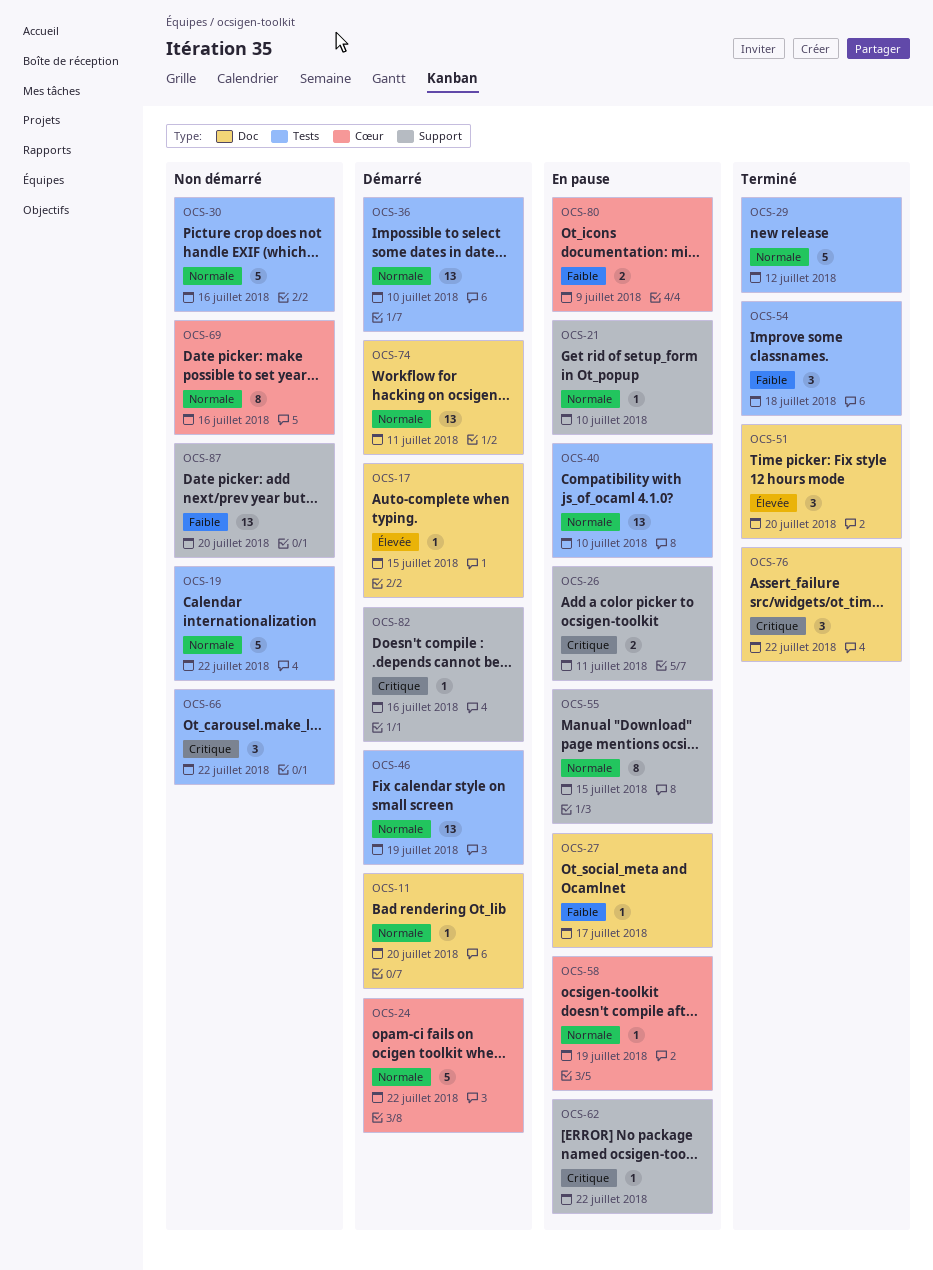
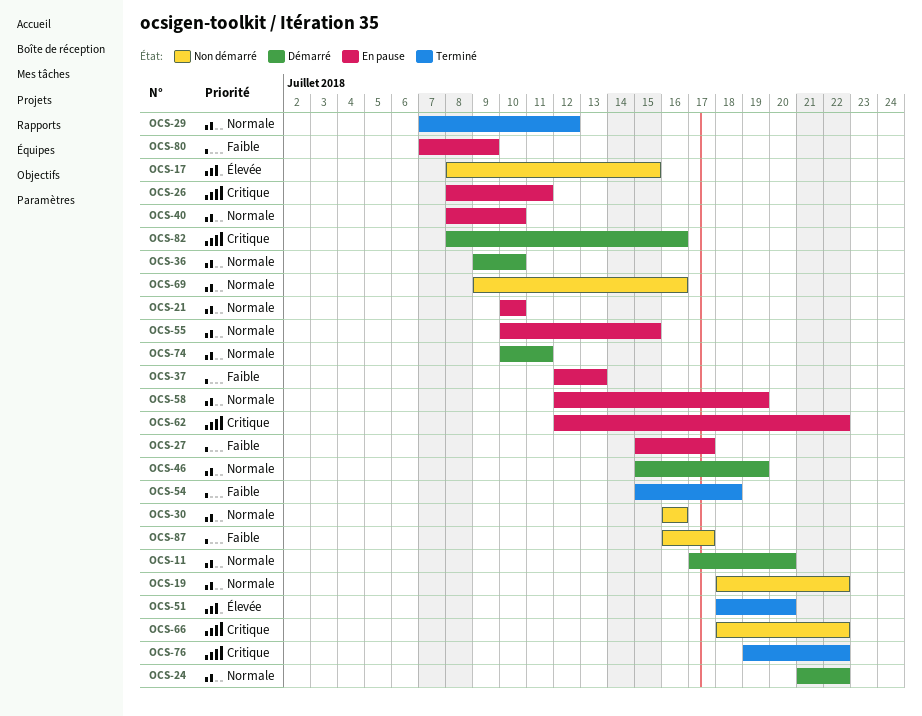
OCS-17, status: Démarré -> Non démarré
OCS-37: none -> present
OCS-87, due: Jul 20 -> Jul 17

